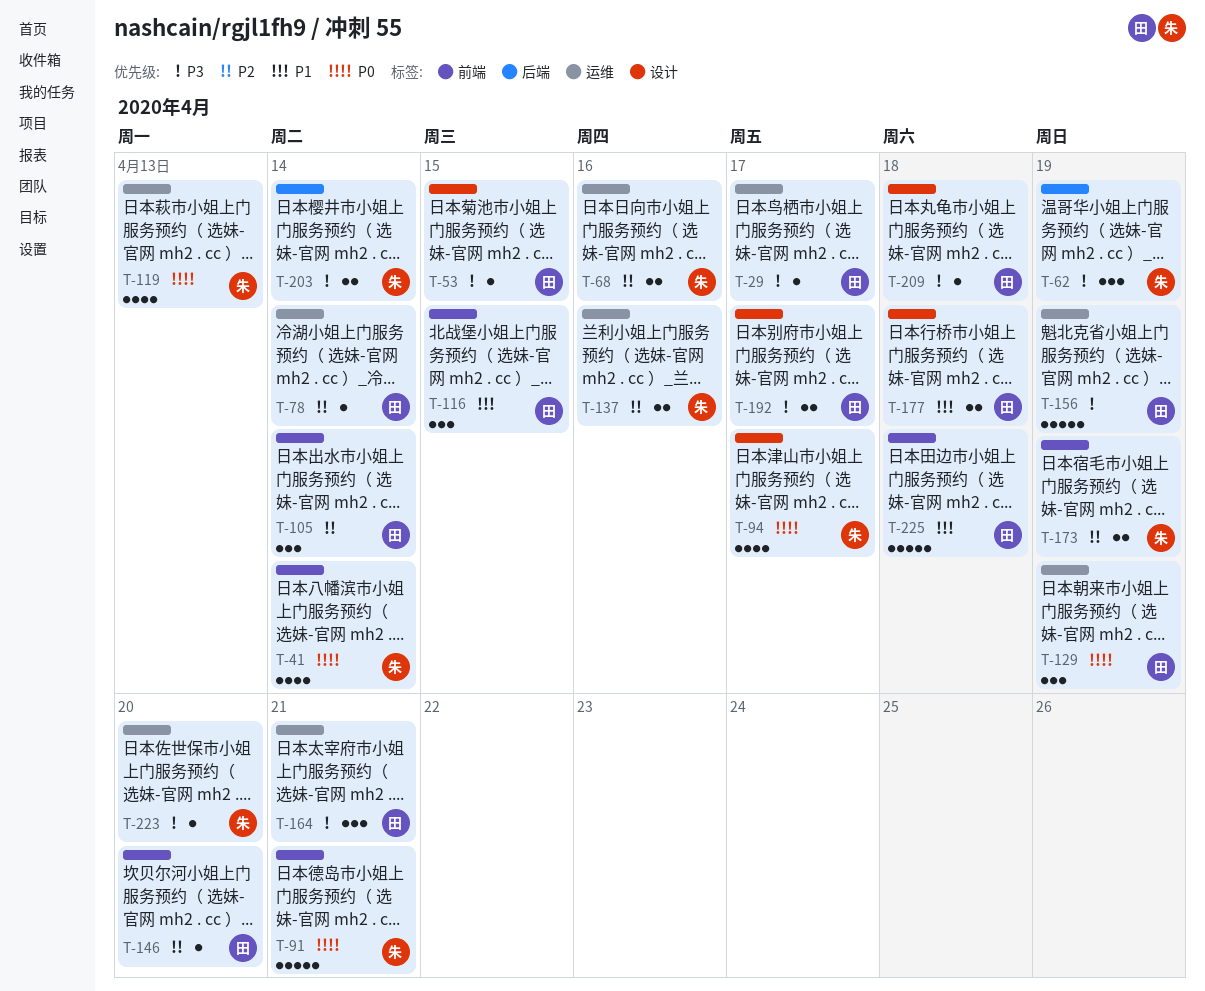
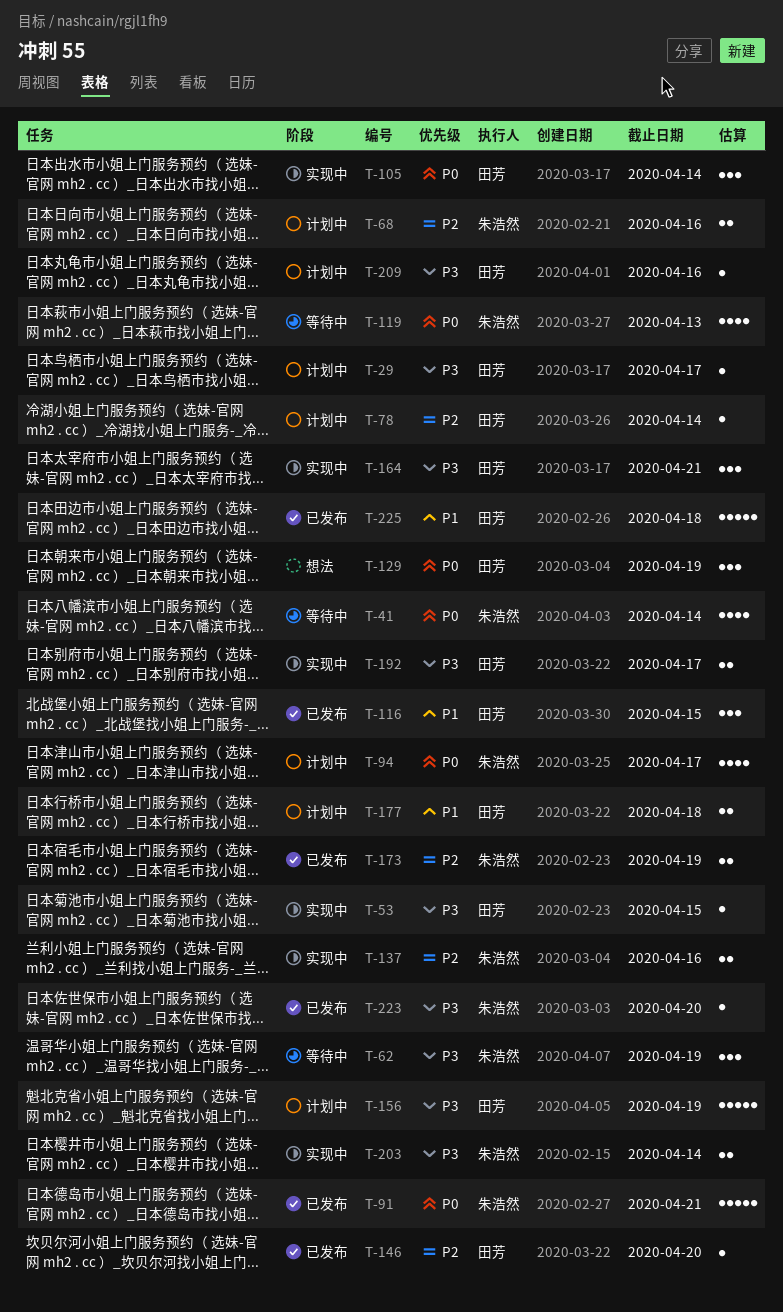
T-105, priority: P2 -> P0
T-209, due: Apr 18 -> Apr 16

